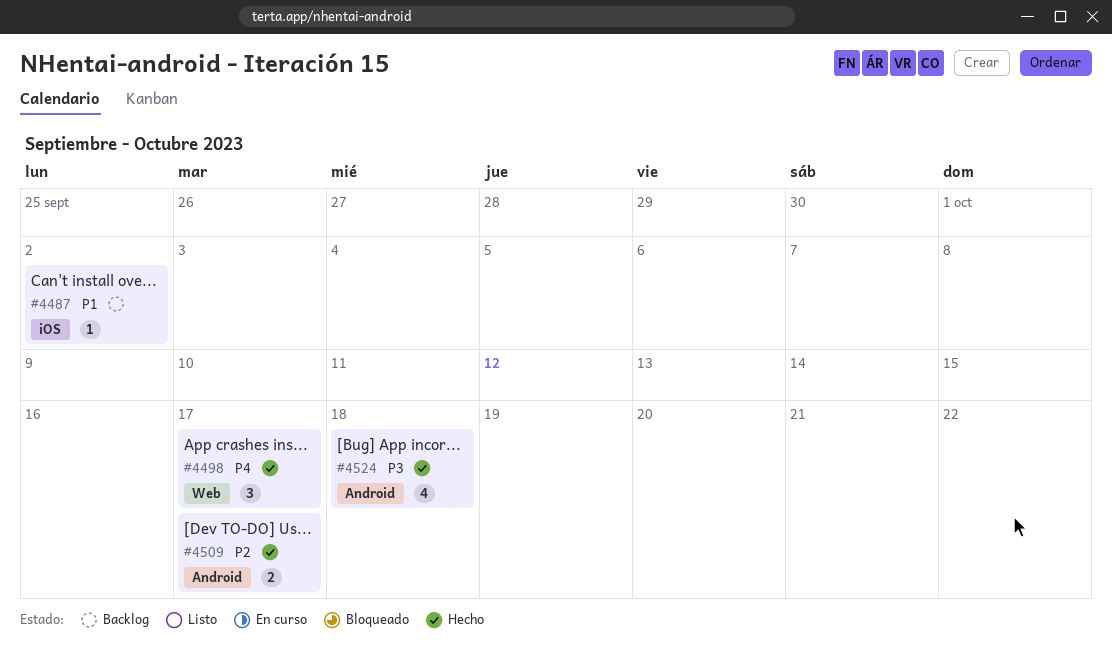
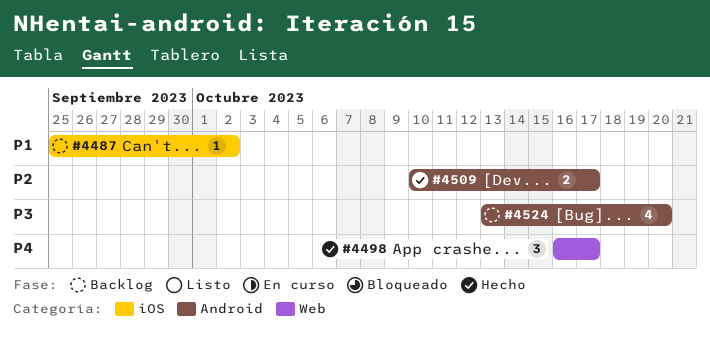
#4524, status: Hecho -> Backlog
#4524, due: Oct 18 -> Oct 20

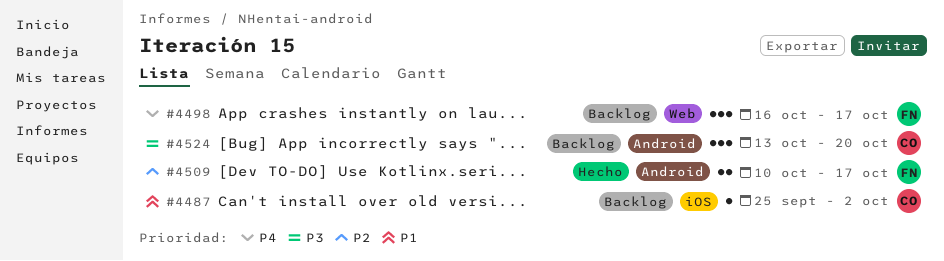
#4498, status: Hecho -> Backlog
#4524, estimate: 4 -> 3

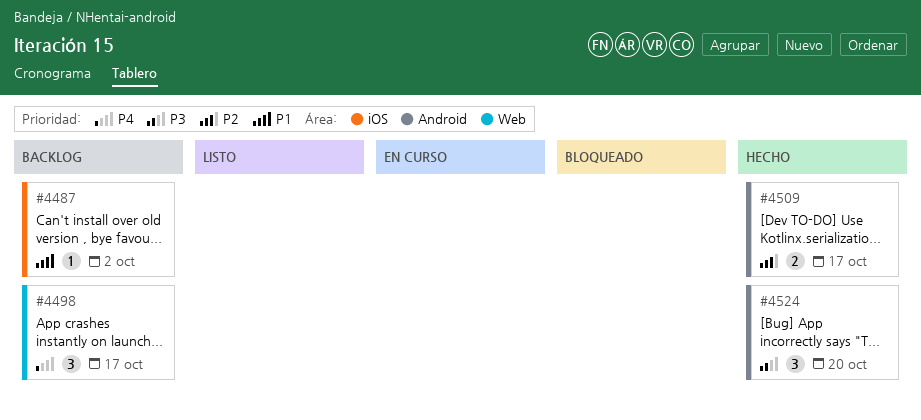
#4524, status: Backlog -> Hecho

